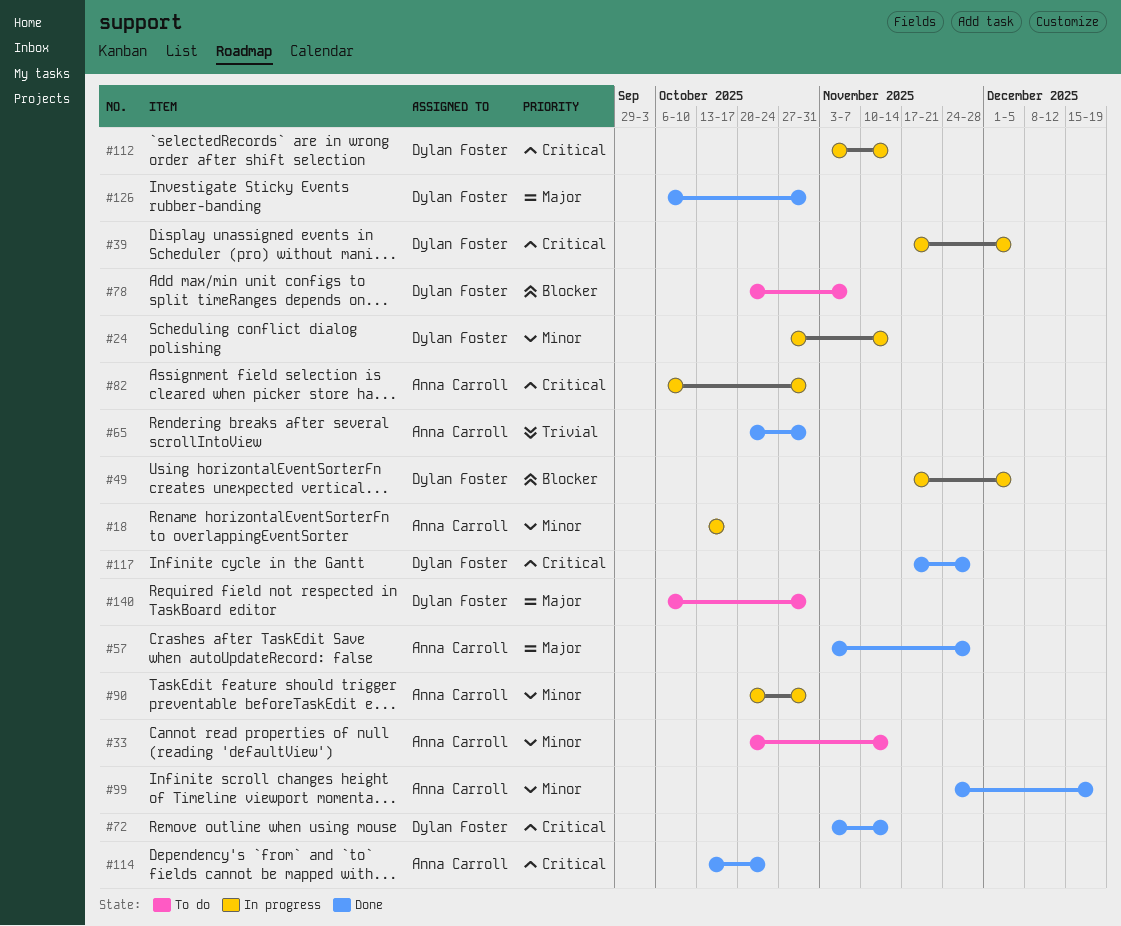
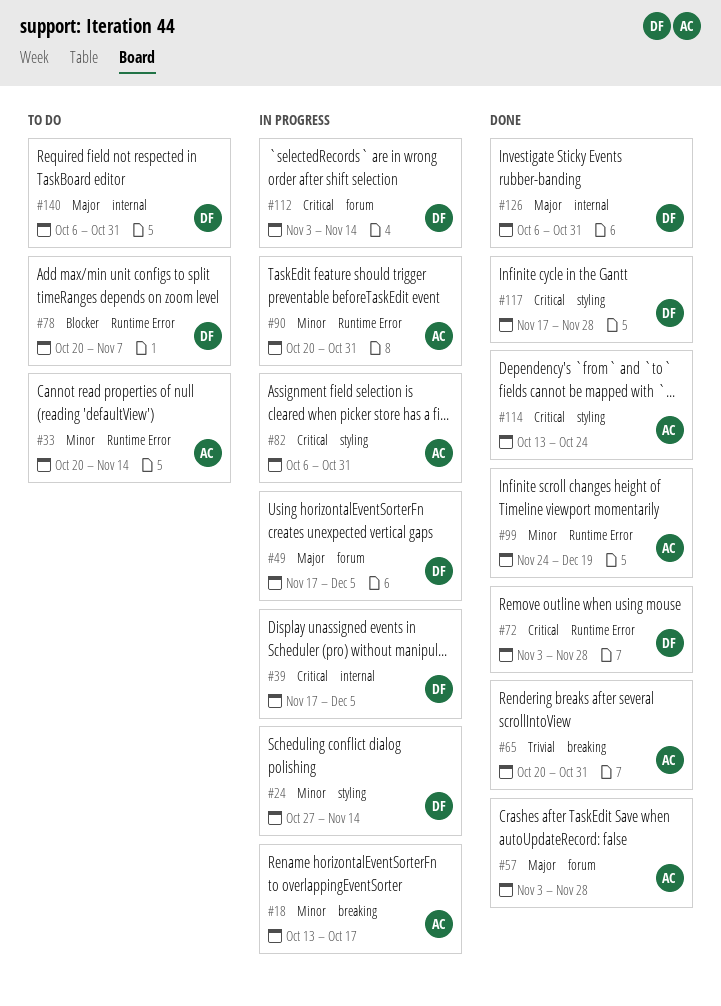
#49, priority: Blocker -> Major
#72, due: Nov 14 -> Nov 28

